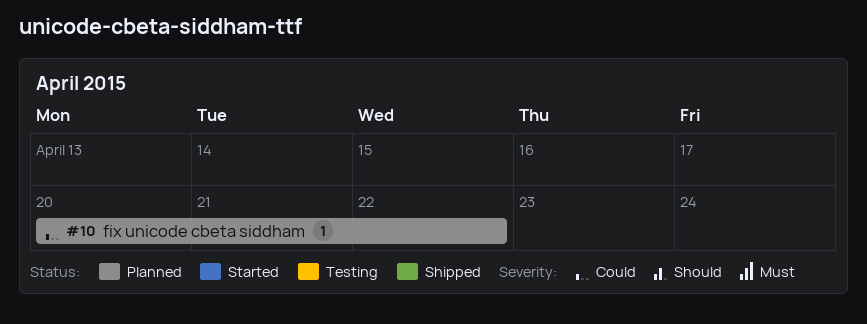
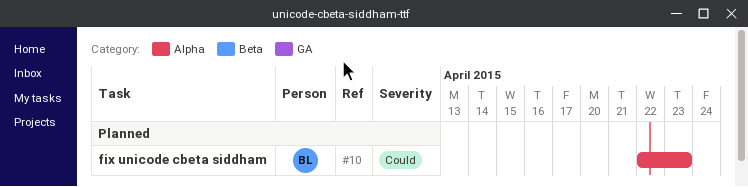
#10, start: Apr 20 -> Apr 22
#10, due: Apr 22 -> Apr 23

